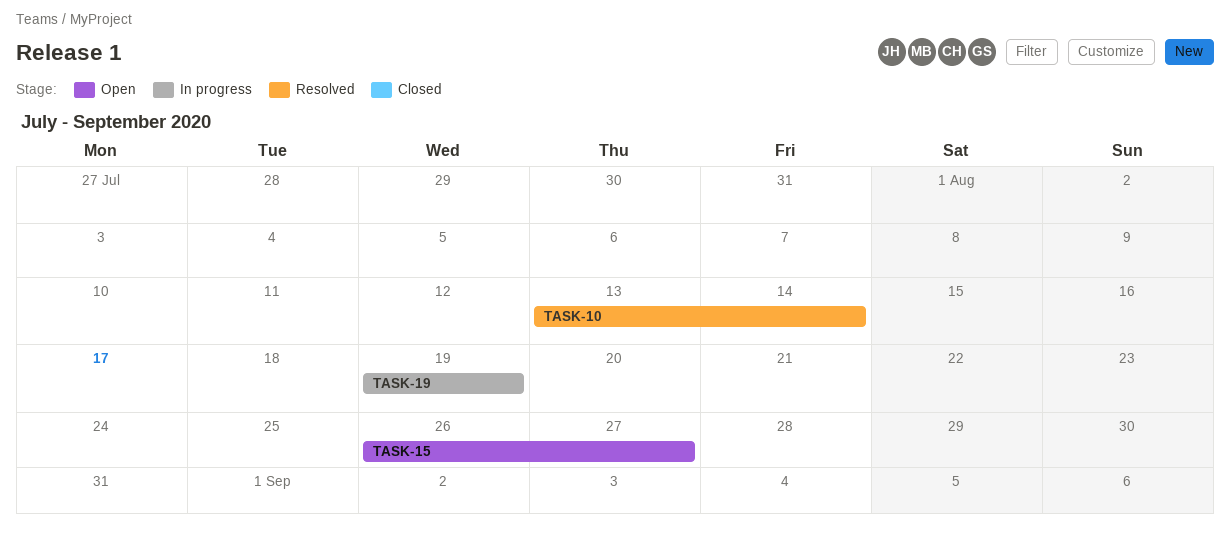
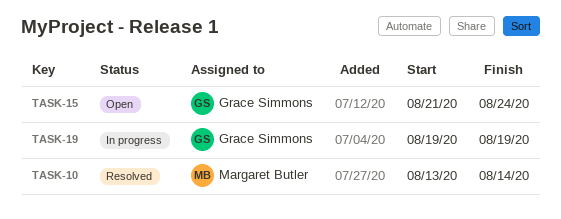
TASK-15, start: Aug 26 -> Aug 21
TASK-15, due: Aug 27 -> Aug 24

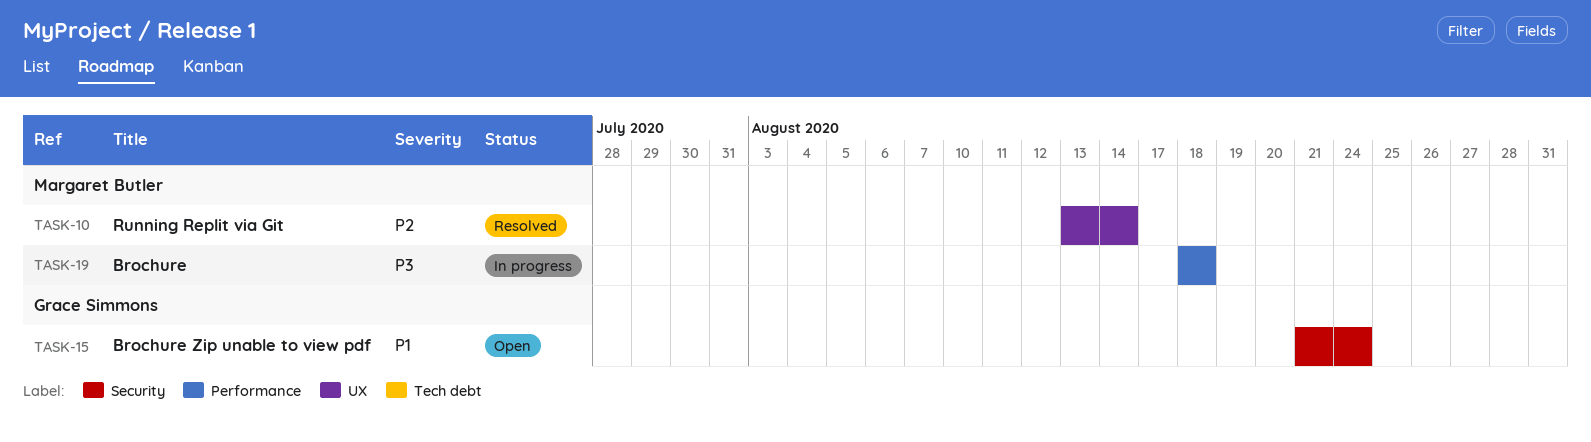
TASK-19, owner: Grace Simmons -> Margaret Butler
TASK-19, start: Aug 19 -> Aug 18
TASK-19, due: Aug 19 -> Aug 18

